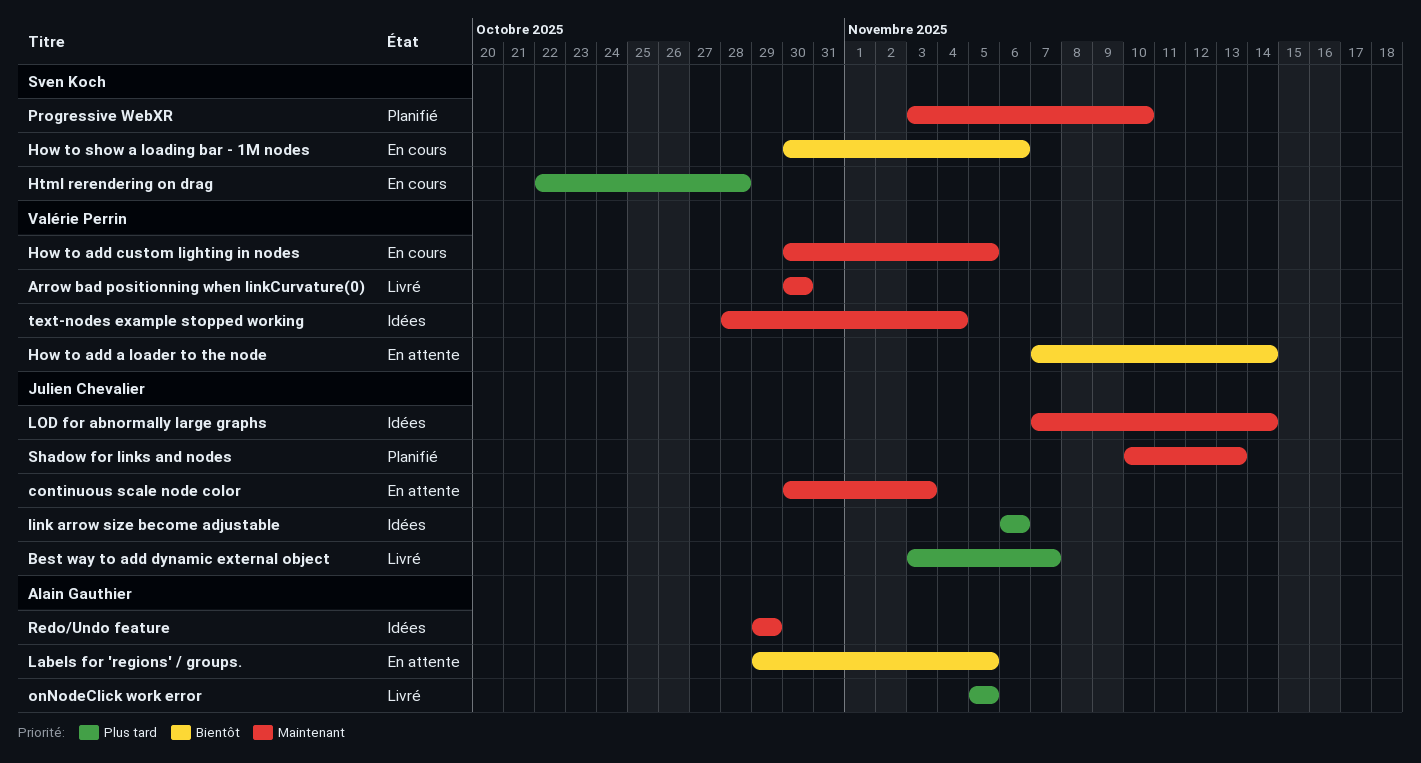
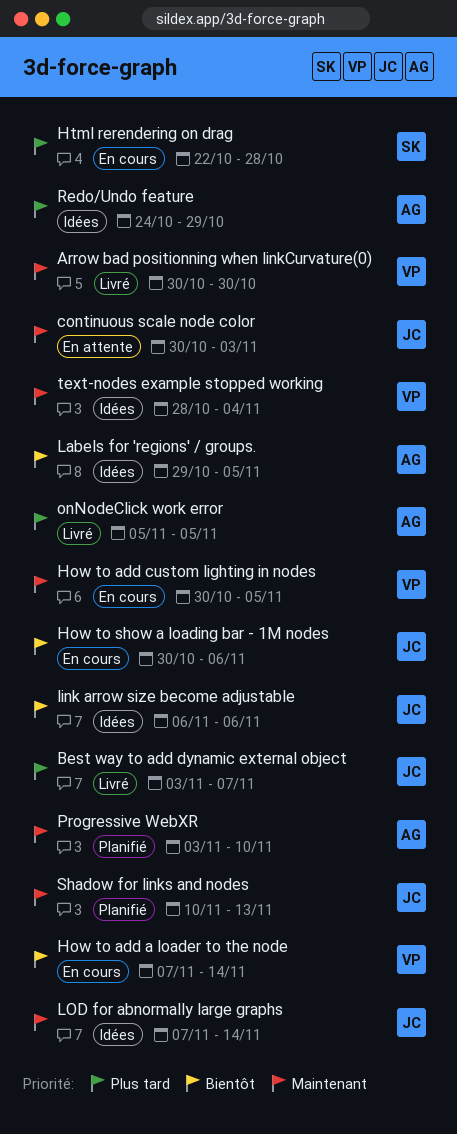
How to add a loader to the node, status: En attente -> En cours
How to show a loading bar - 1M nodes, owner: Sven Koch -> Julien Chevalier
Labels for 'regions' / groups., status: En attente -> Idées
link arrow size become adjustable, priority: Plus tard -> Bientôt
Progressive WebXR, owner: Sven Koch -> Alain Gauthier
Redo/Undo feature, priority: Maintenant -> Plus tard
Redo/Undo feature, start: Oct 29 -> Oct 24

